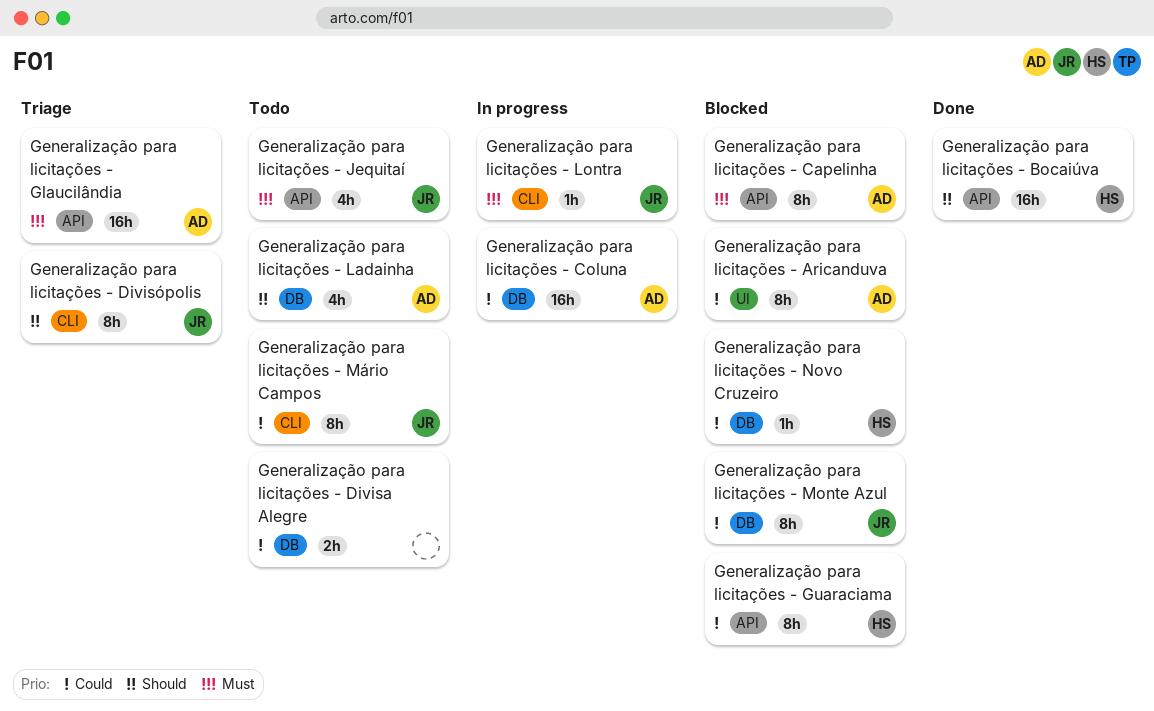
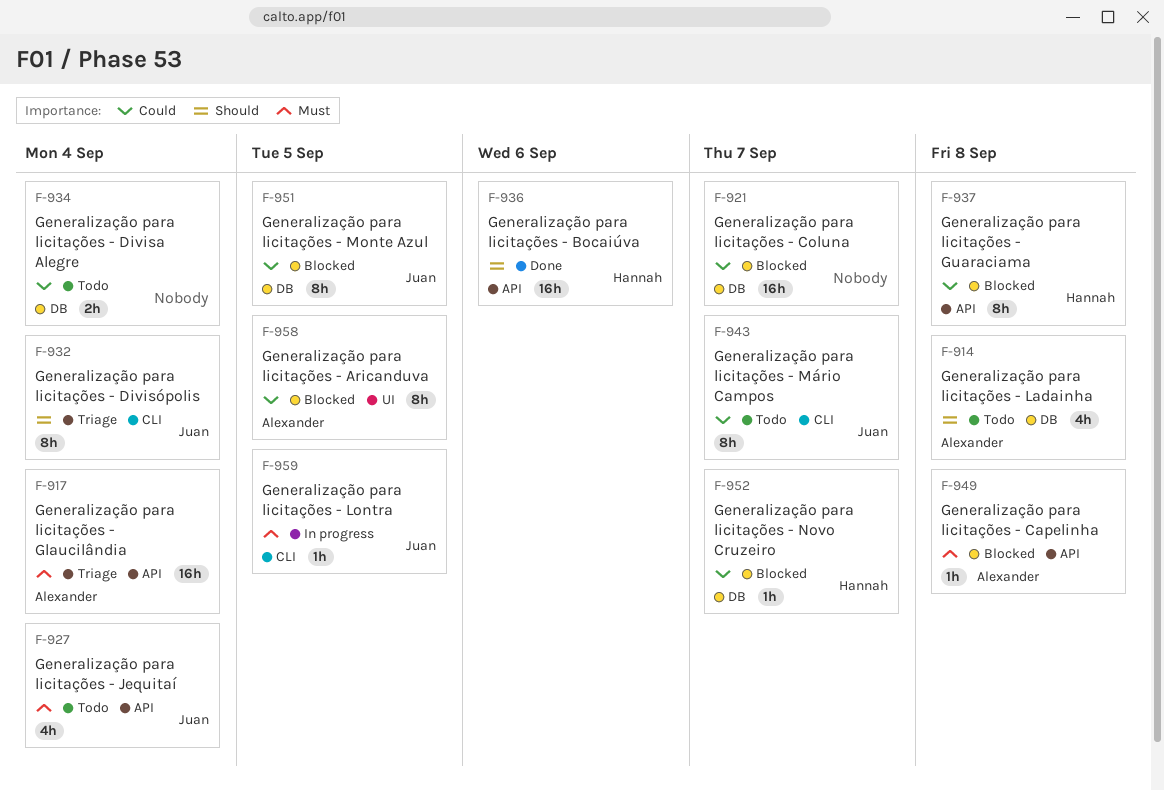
Generalização para licitações - Capelinha, estimate: 8h -> 1h
Generalização para licitações - Coluna, status: In progress -> Blocked
Generalização para licitações - Coluna, owner: Alexander -> none

